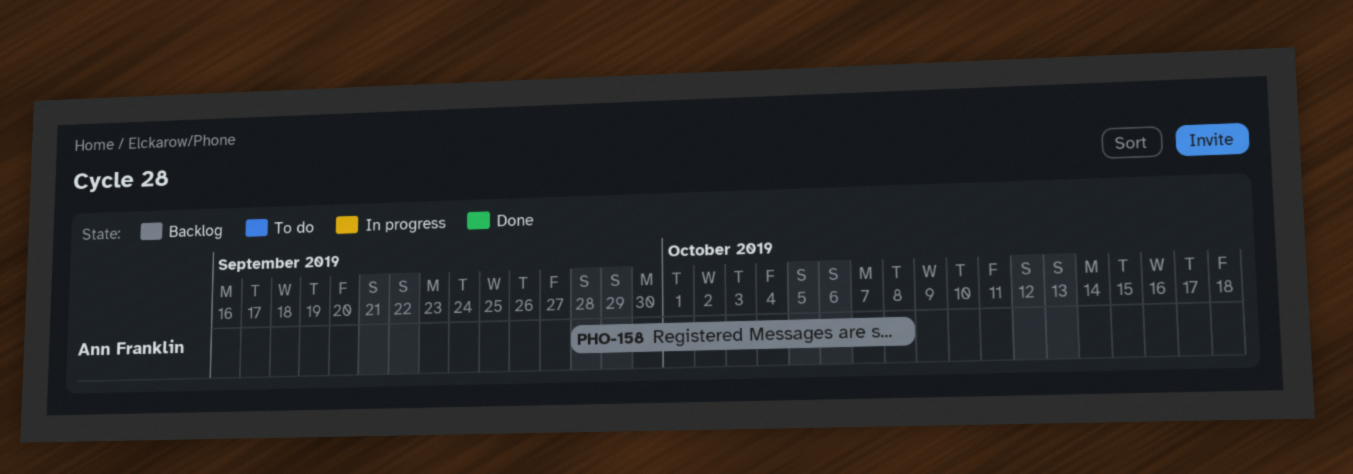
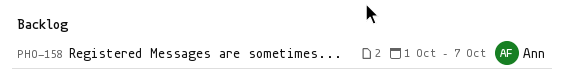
PHO-158, start: Sep 28 -> Oct 1
PHO-158, due: Oct 8 -> Oct 7

